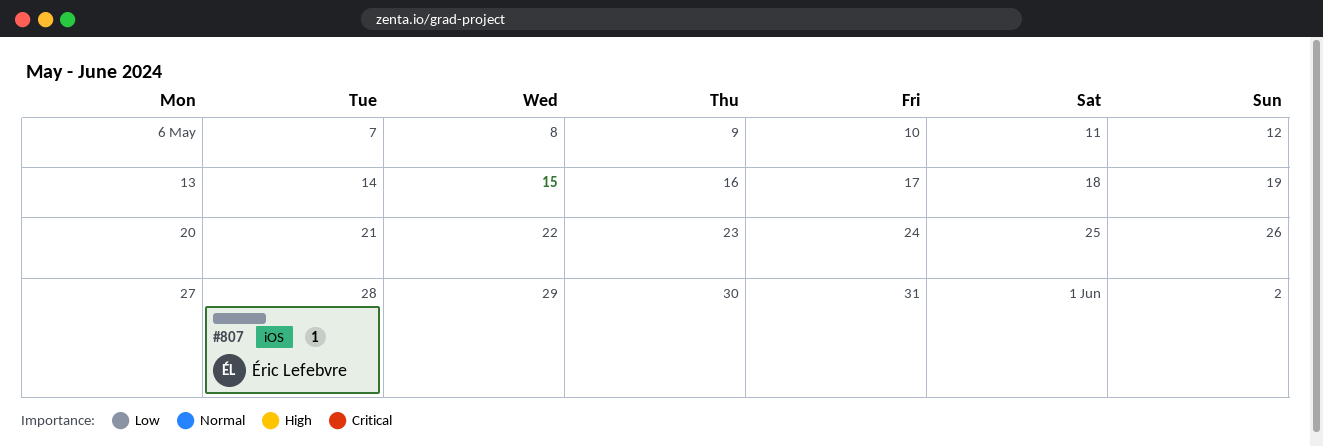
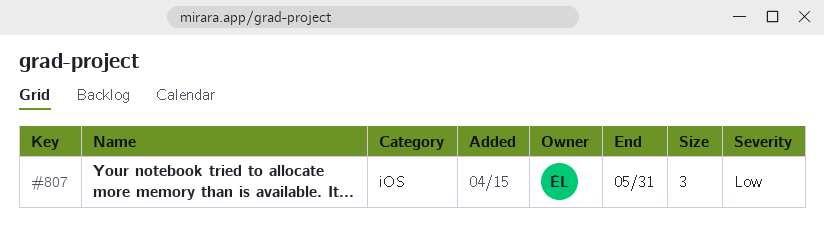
#807, estimate: 1 -> 3
#807, due: May 28 -> May 31

